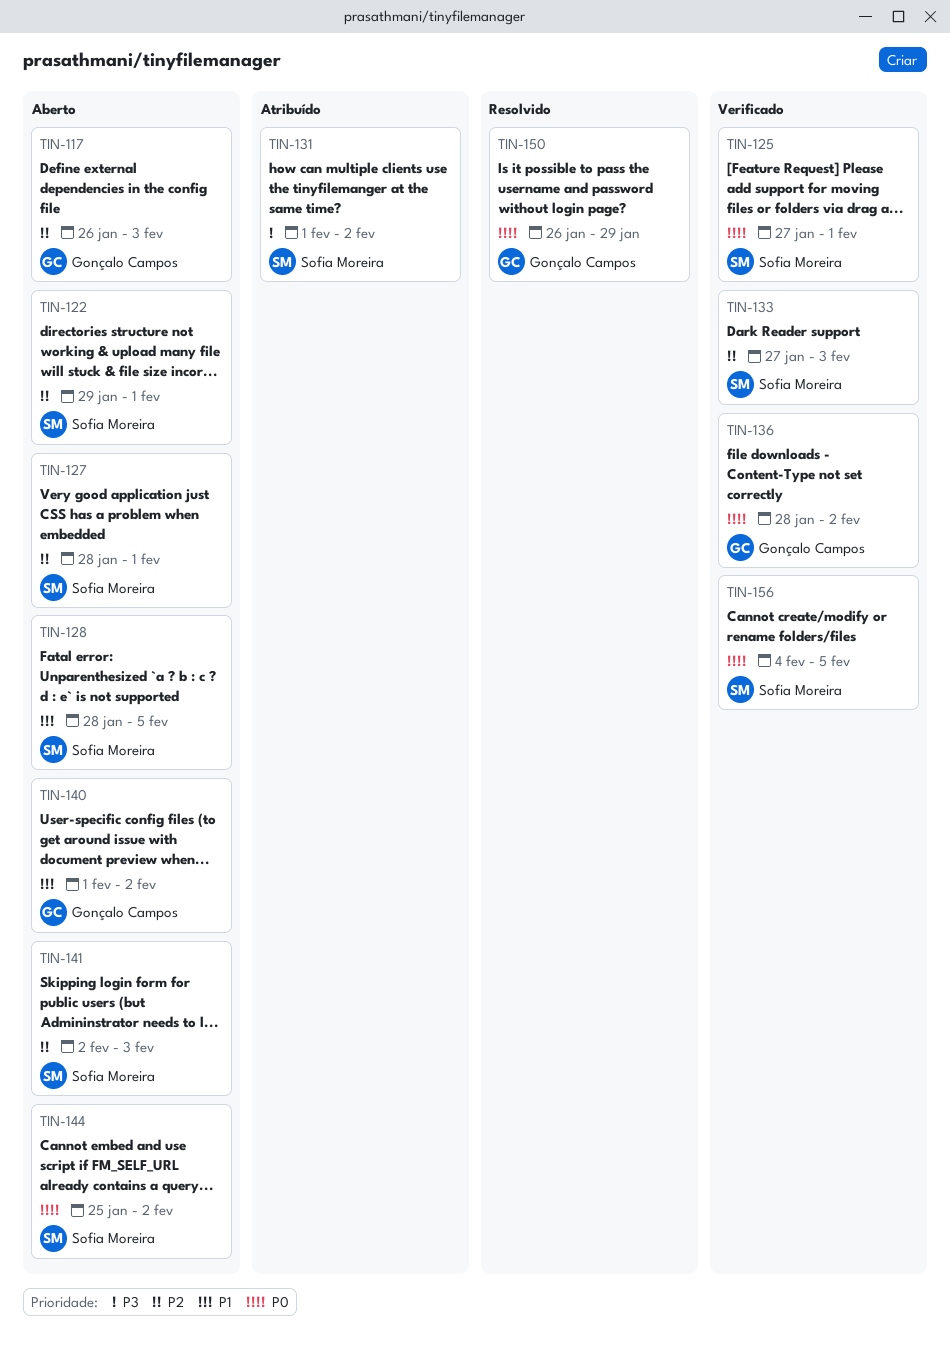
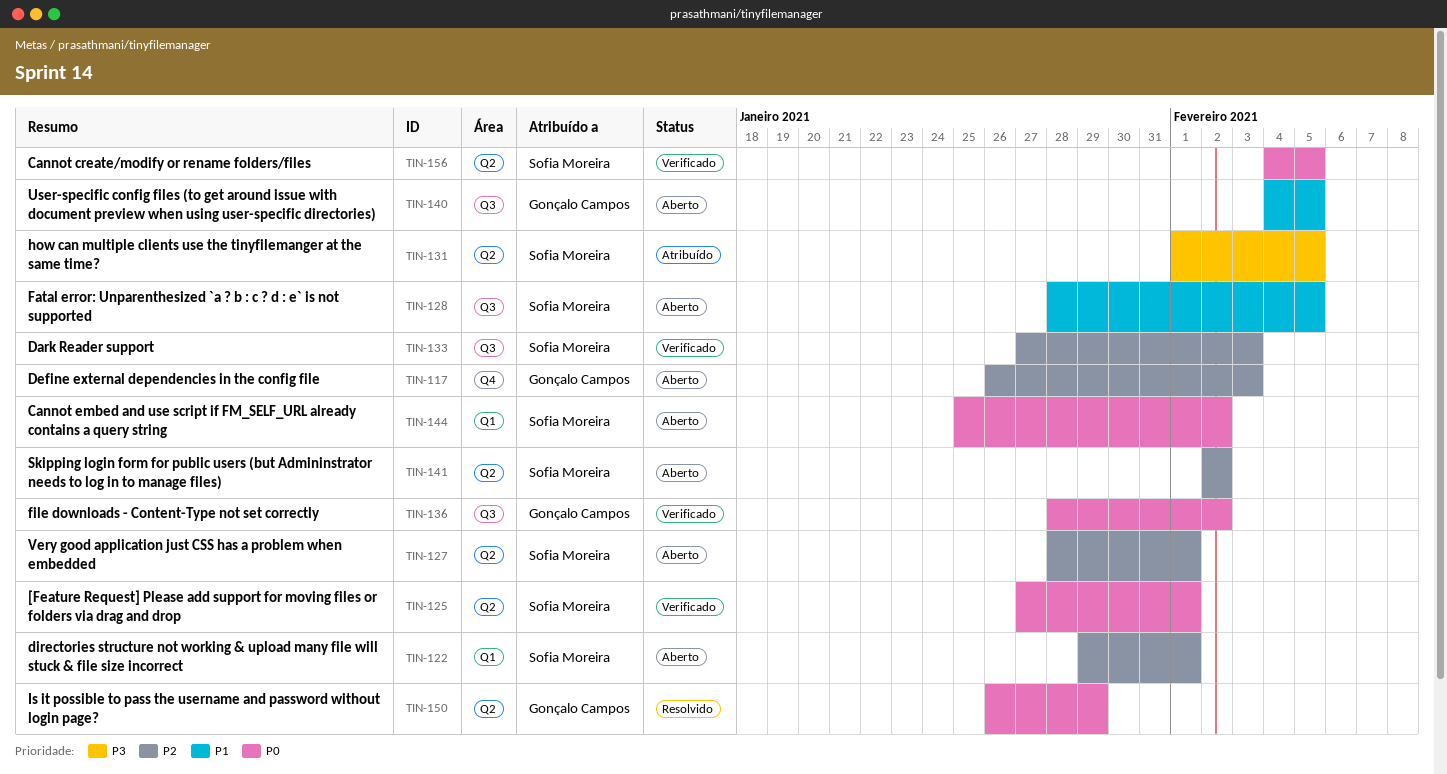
TIN-131, due: Feb 2 -> Feb 5
TIN-140, start: Feb 1 -> Feb 4
TIN-140, due: Feb 2 -> Feb 5
TIN-141, due: Feb 3 -> Feb 2

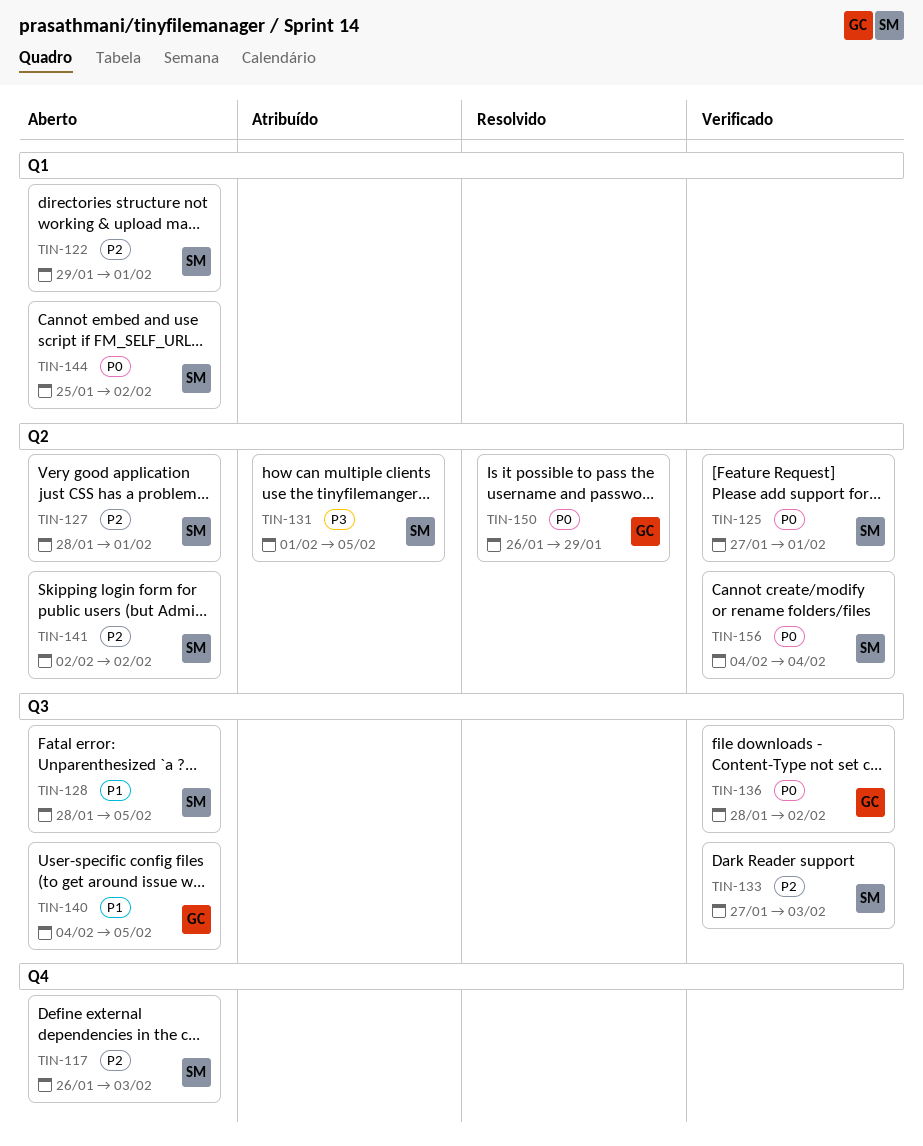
TIN-117, owner: Gonçalo Campos -> Sofia Moreira
TIN-156, due: Feb 5 -> Feb 4

